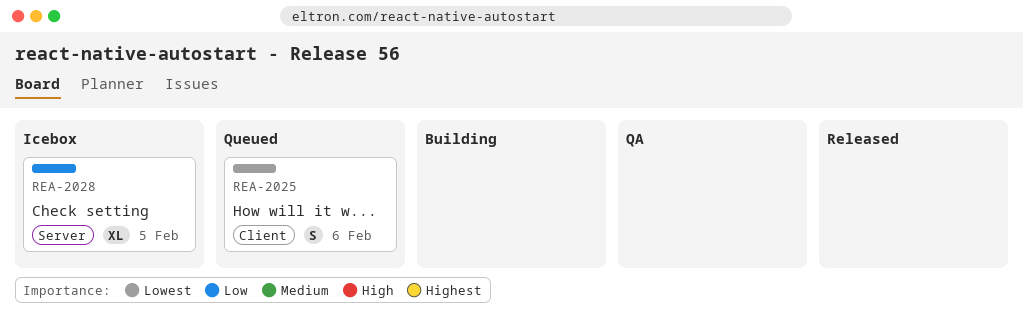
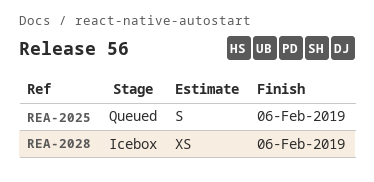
REA-2028, estimate: XL -> XS
REA-2028, due: Feb 5 -> Feb 6

